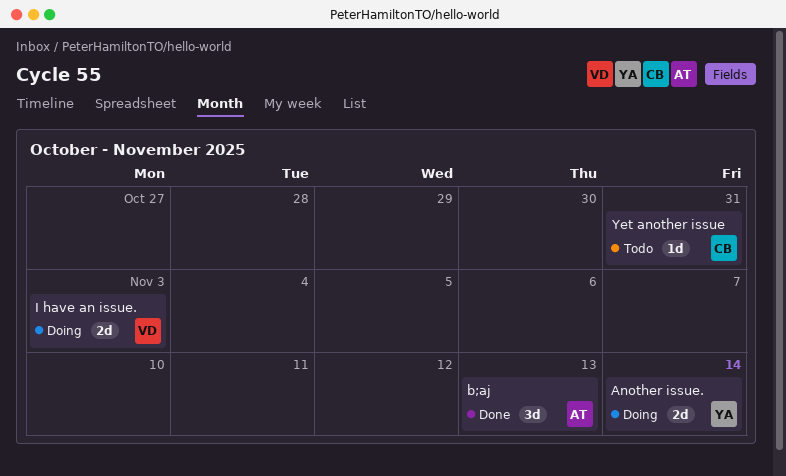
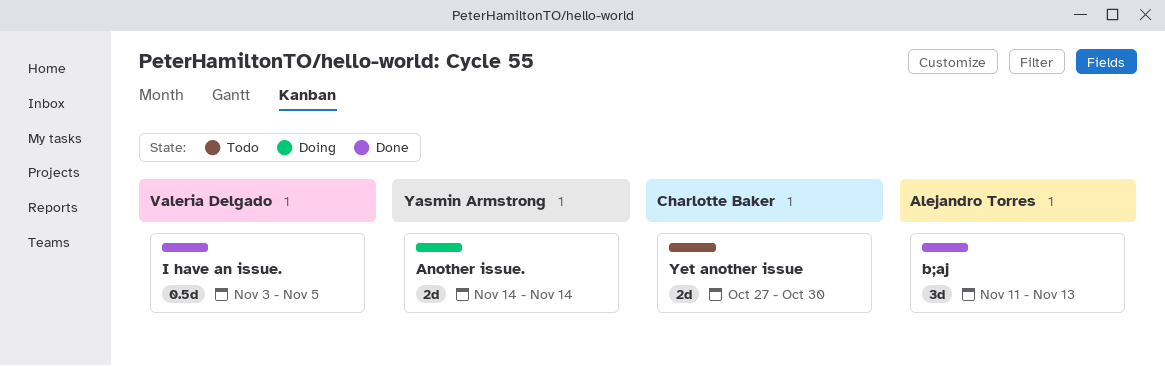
I have an issue., status: Doing -> Done
I have an issue., estimate: 2d -> 0.5d
I have an issue., due: Nov 3 -> Nov 5
Yet another issue, estimate: 1d -> 2d
Yet another issue, due: Oct 31 -> Oct 30

